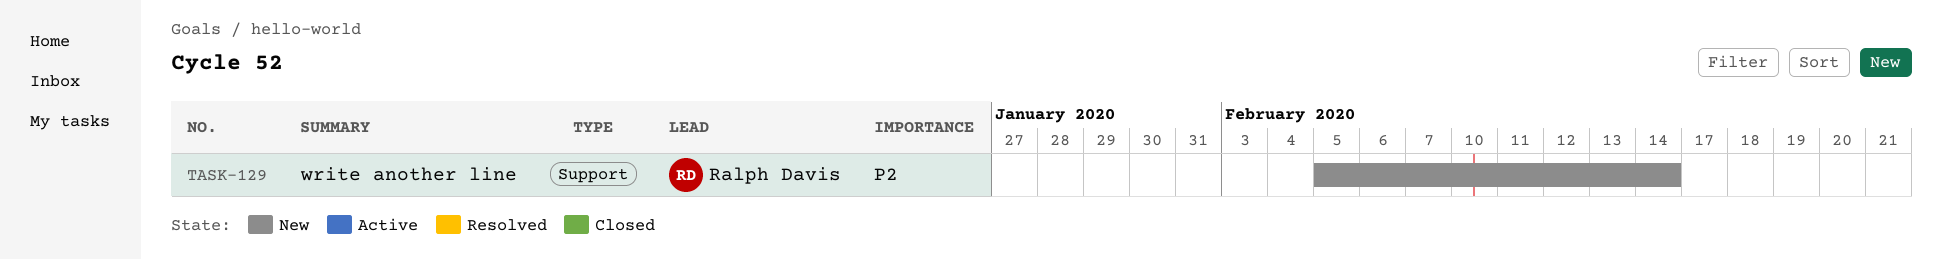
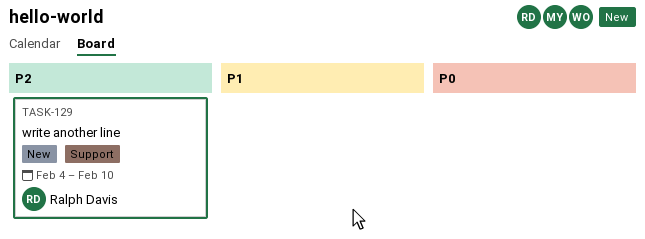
TASK-129, start: Feb 5 -> Feb 4
TASK-129, due: Feb 14 -> Feb 10

